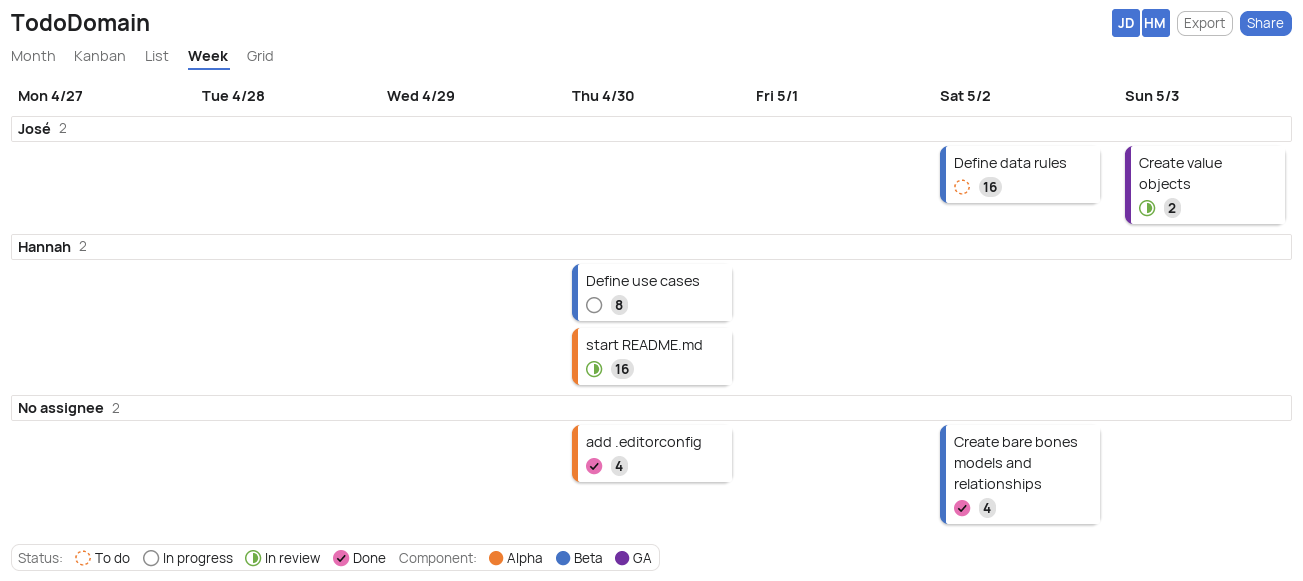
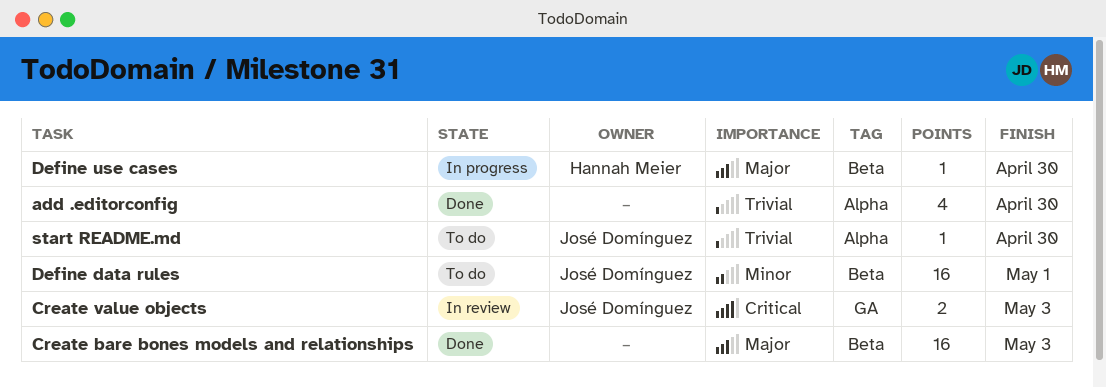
Create bare bones models and relationships, estimate: 4 -> 16
Create bare bones models and relationships, due: May 2 -> May 3
Define data rules, due: May 2 -> May 1
Define use cases, estimate: 8 -> 1
start README.md, status: In review -> To do
start README.md, owner: Hannah Meier -> José Domínguez
start README.md, estimate: 16 -> 1

